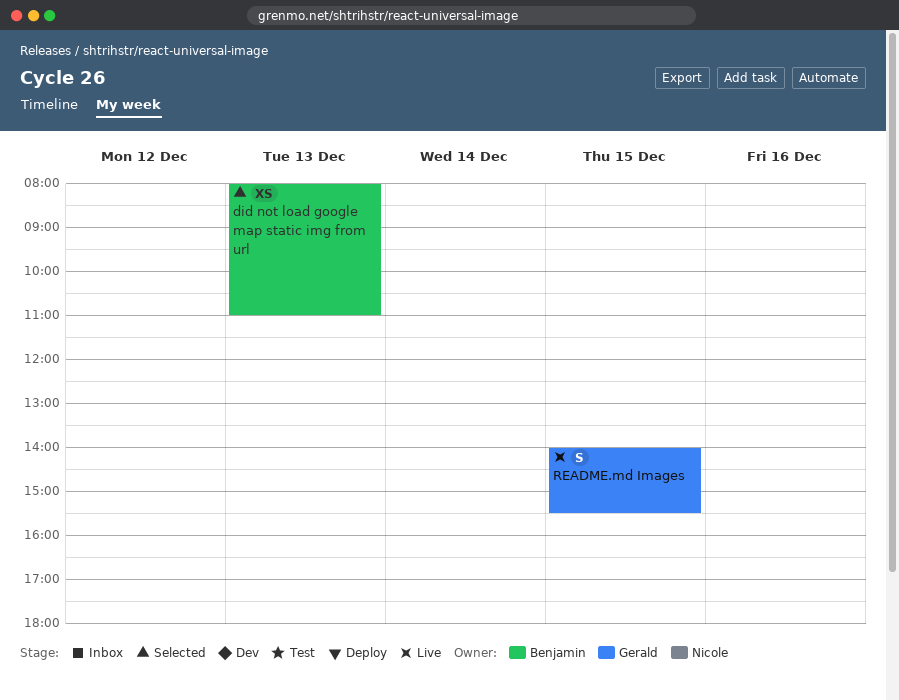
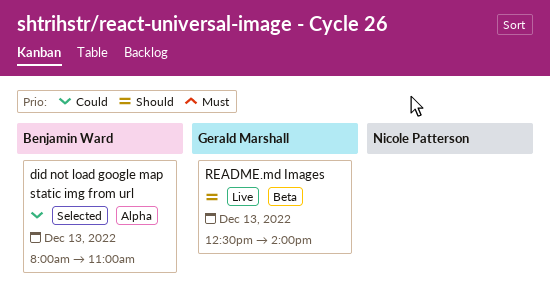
README.md Images, day: Dec 15 -> Dec 13
README.md Images, begins: 14:00 -> 12:30
README.md Images, ends: 15:30 -> 14:00

